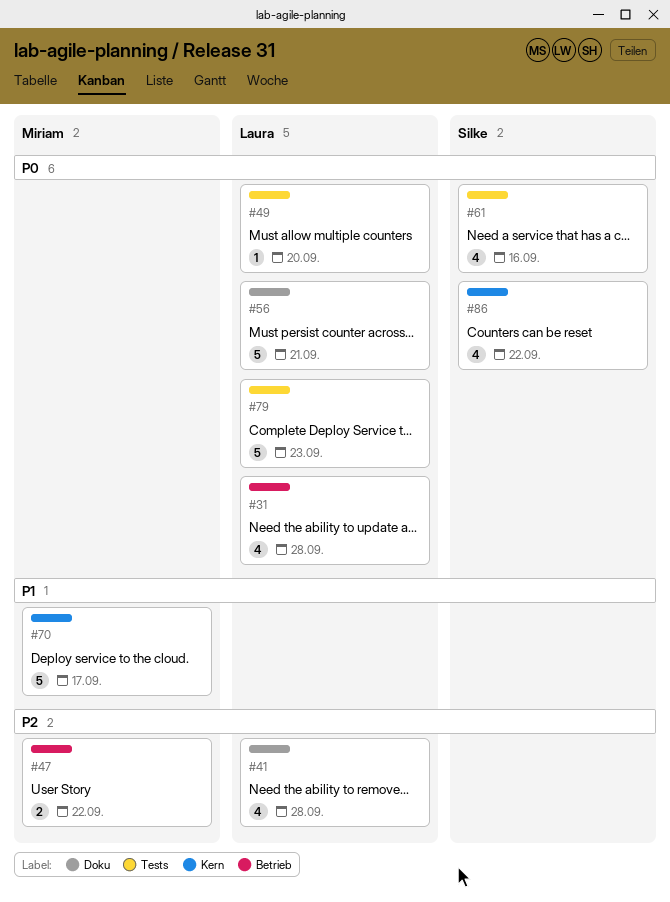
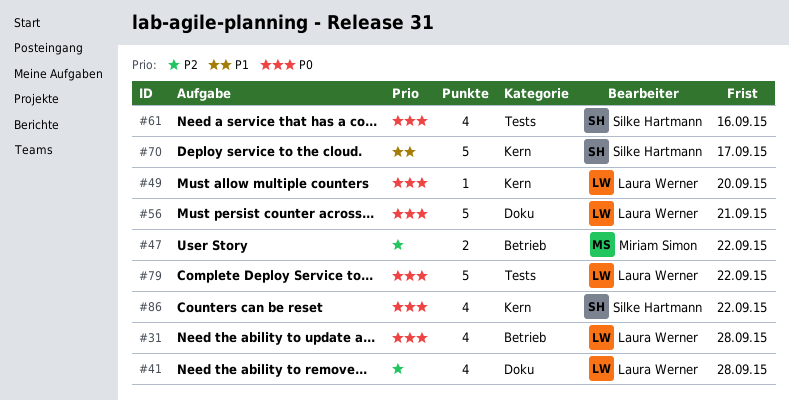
#49, label: Tests -> Kern
#70, owner: Miriam Simon -> Silke Hartmann
#79, due: Sep 23 -> Sep 22

